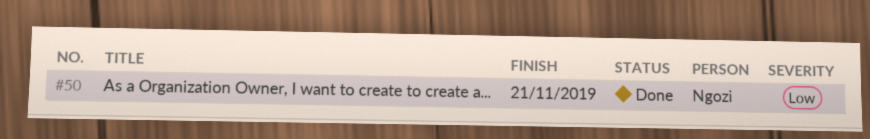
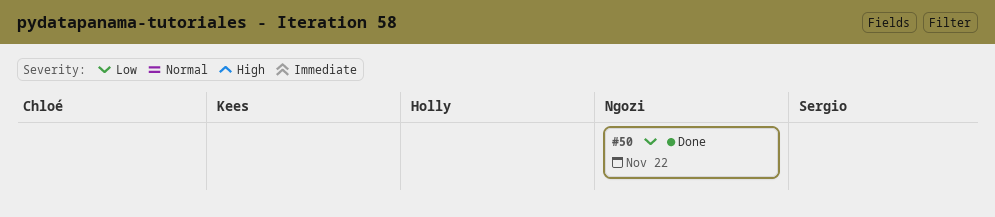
#50, due: Nov 21 -> Nov 22

